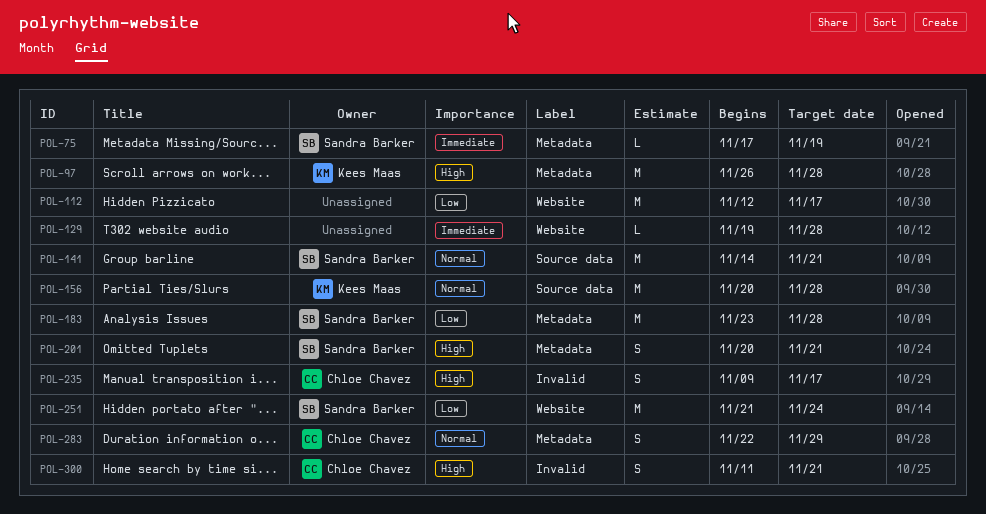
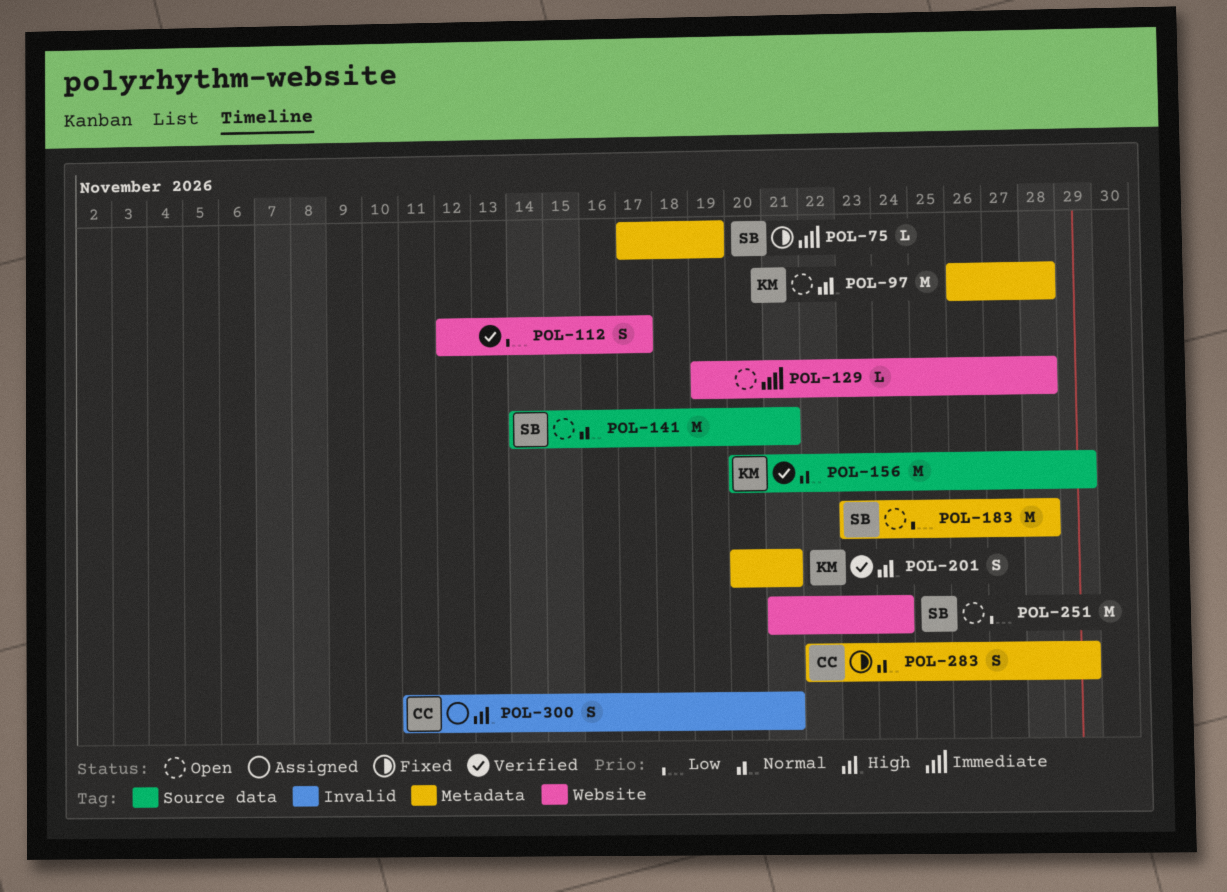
POL-112, estimate: M -> S
POL-156, due: Nov 28 -> Nov 29
POL-201, owner: Sandra Barker -> Kees Maas
POL-235: present -> none

